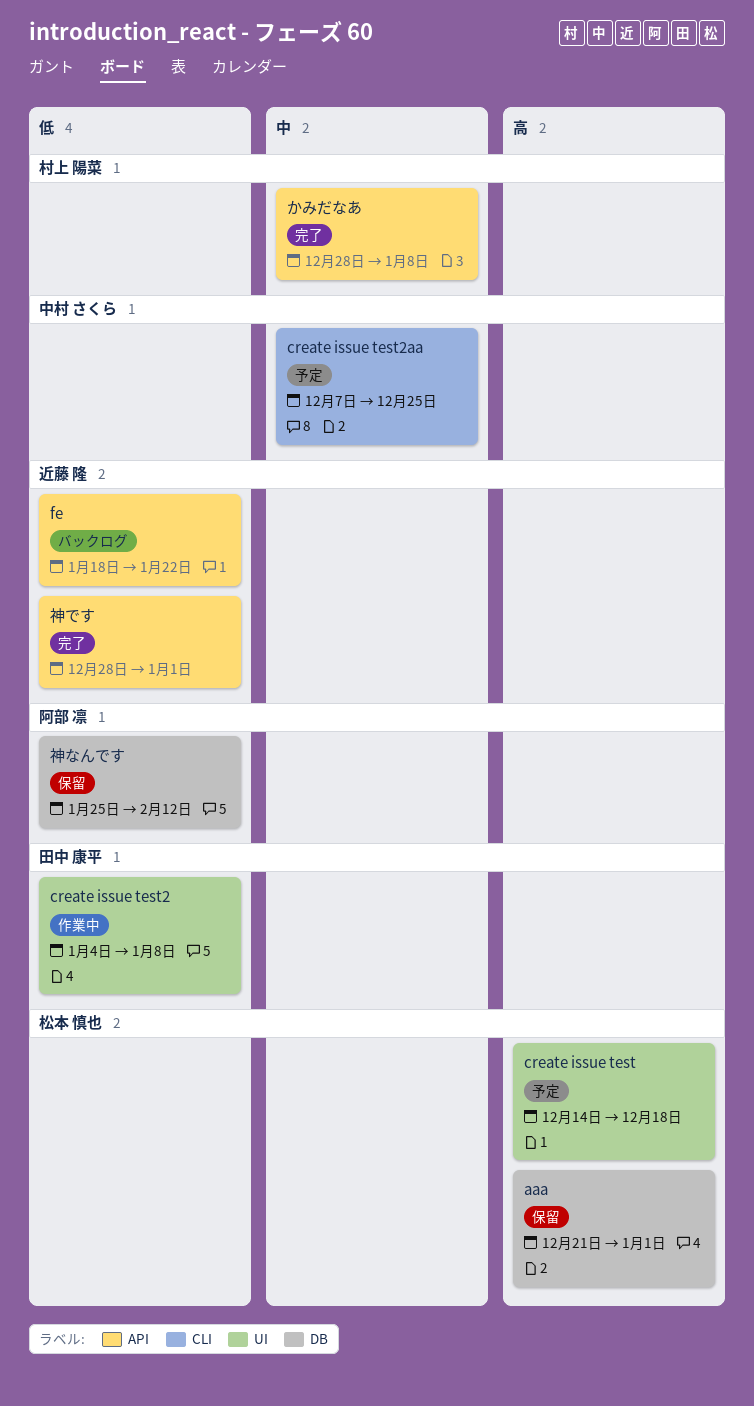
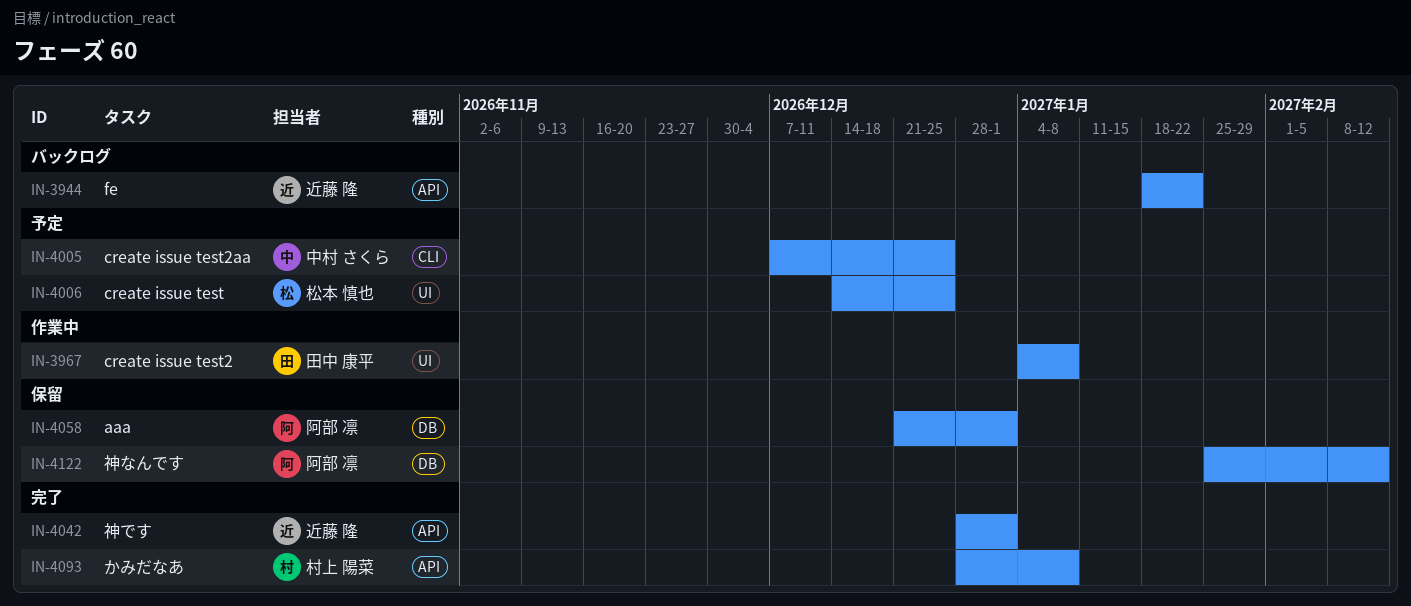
aaa, owner: 松本 慎也 -> 阿部 凛
create issue test, due: Dec 18 -> Dec 25

